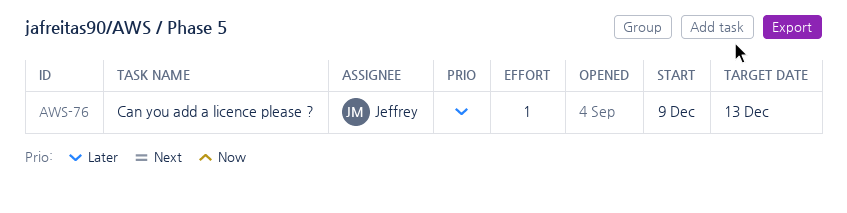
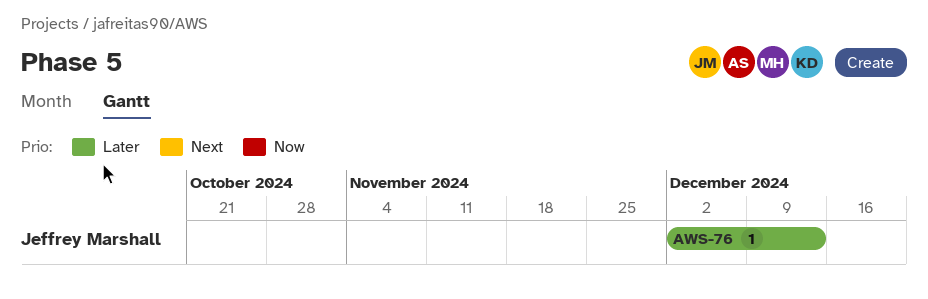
AWS-76, start: Dec 9 -> Dec 2

